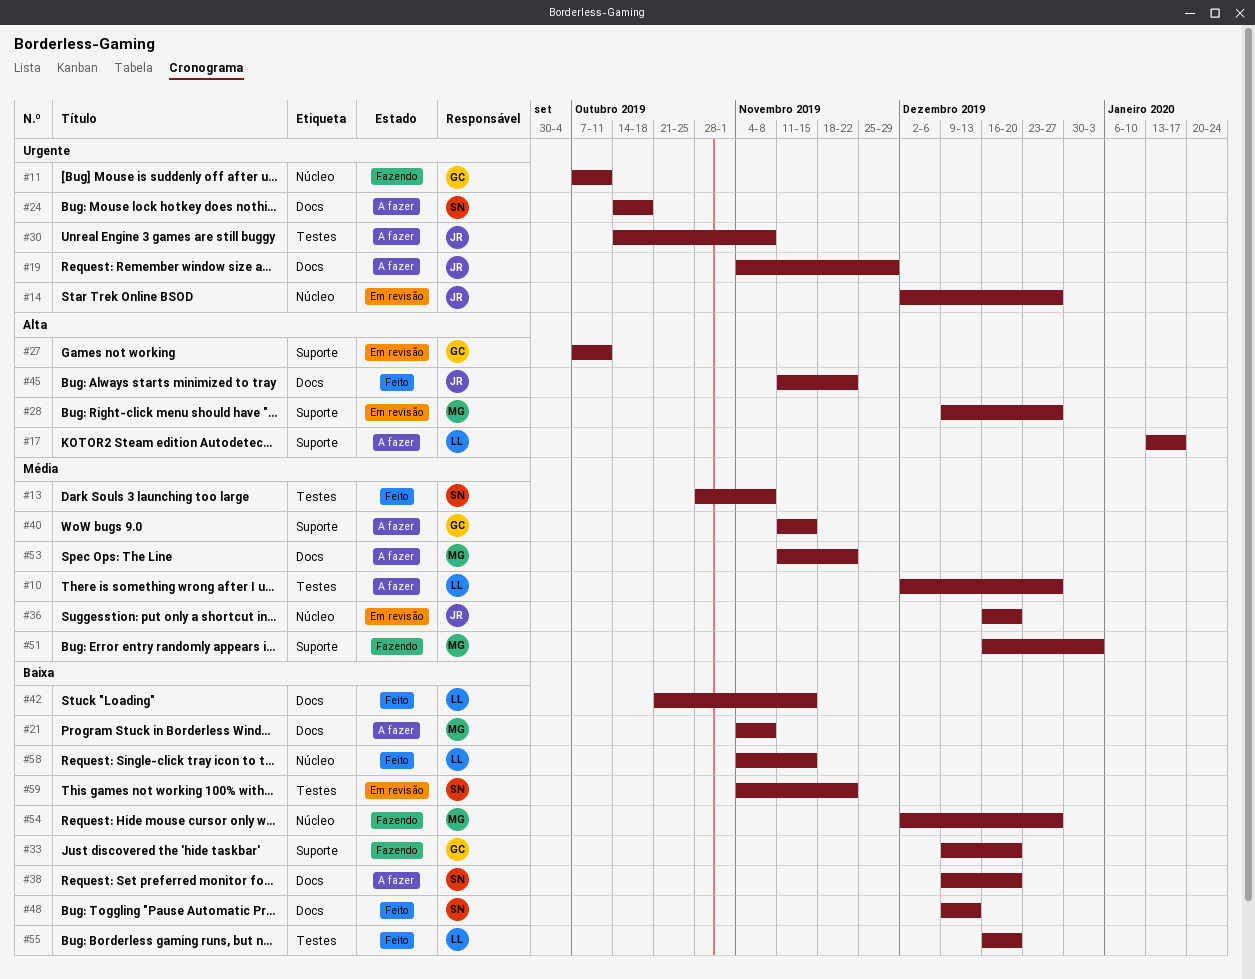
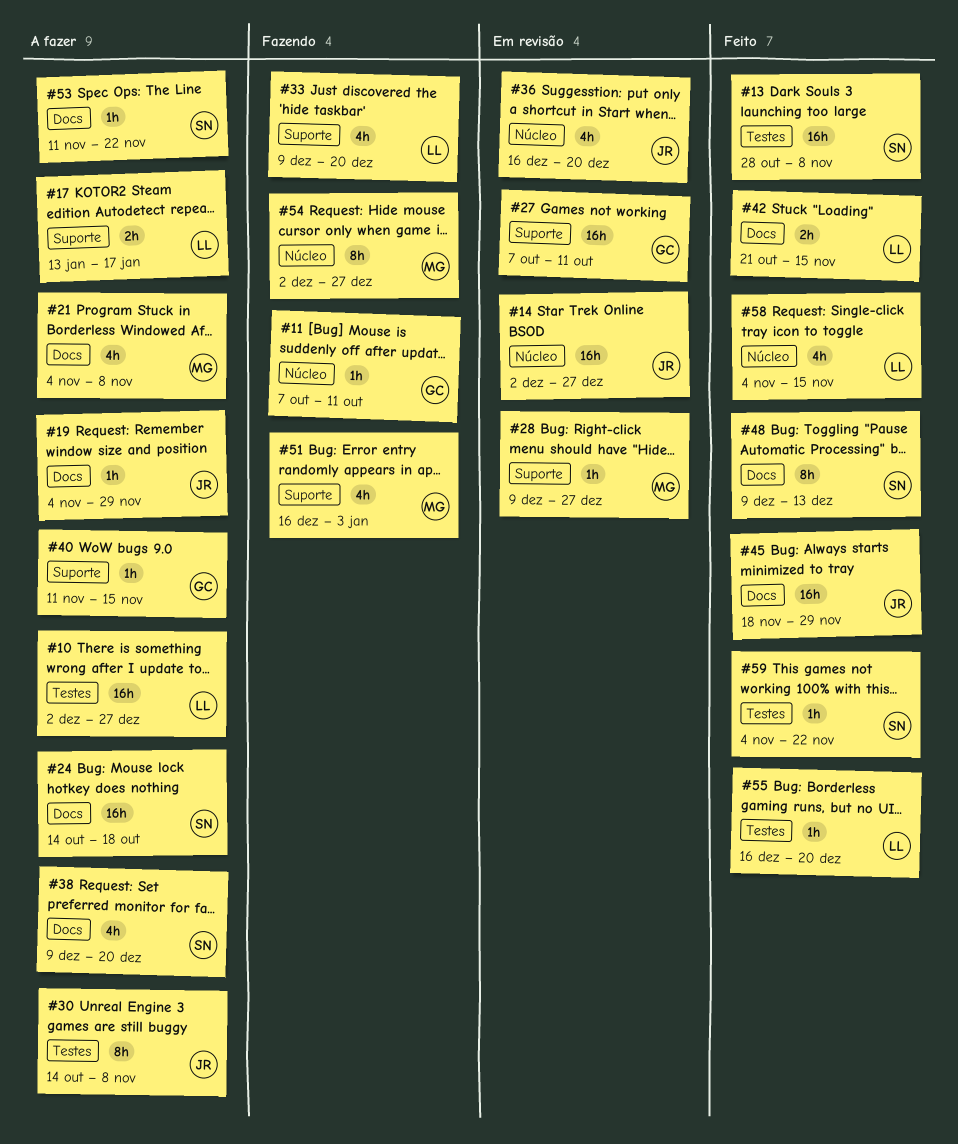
#33, owner: GC -> LL
#45, start: Nov 11 -> Nov 18
#45, due: Nov 22 -> Nov 29
#53, owner: MG -> SN
#59, status: Em revisão -> Feito

